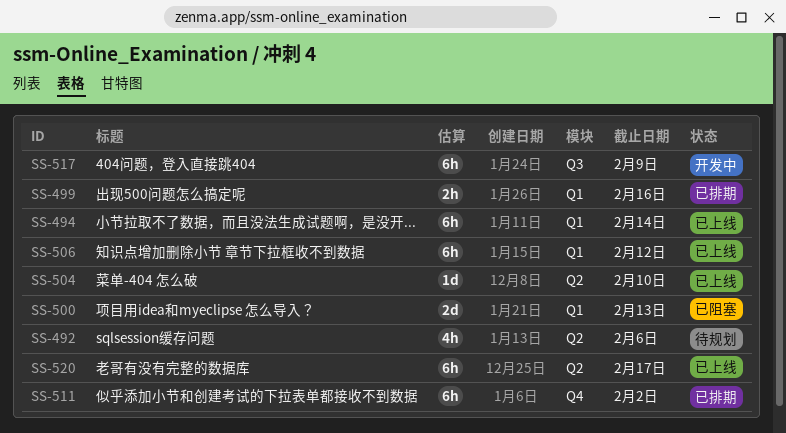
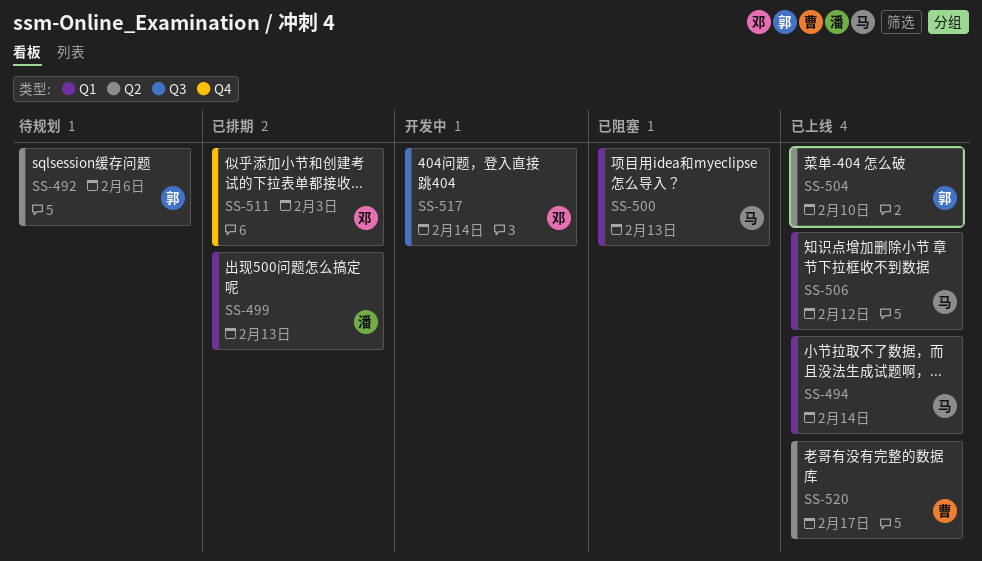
SS-499, due: Feb 16 -> Feb 13
SS-511, due: Feb 2 -> Feb 3
SS-517, due: Feb 9 -> Feb 14

